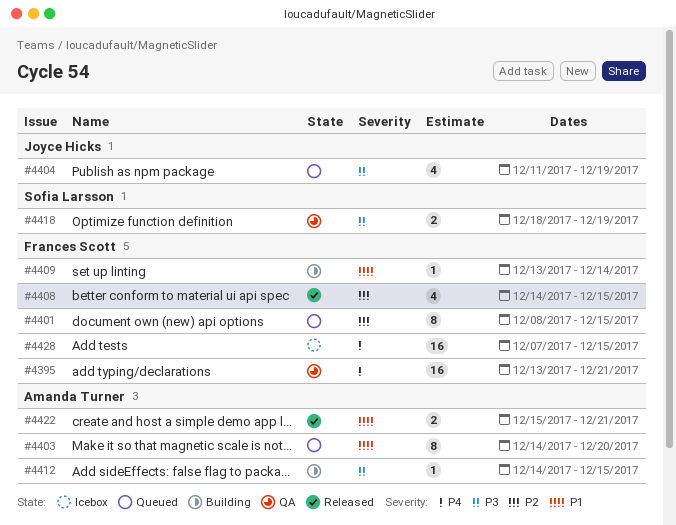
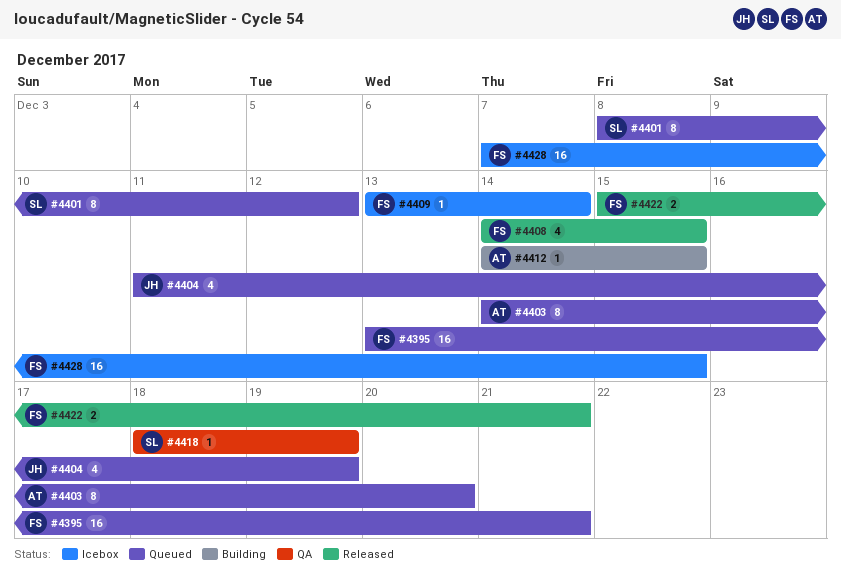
#4395, status: QA -> Queued
#4401, owner: Frances Scott -> Sofia Larsson
#4401, due: Dec 15 -> Dec 12
#4409, status: Building -> Icebox
#4418, estimate: 2 -> 1
#4422, owner: Amanda Turner -> Frances Scott

